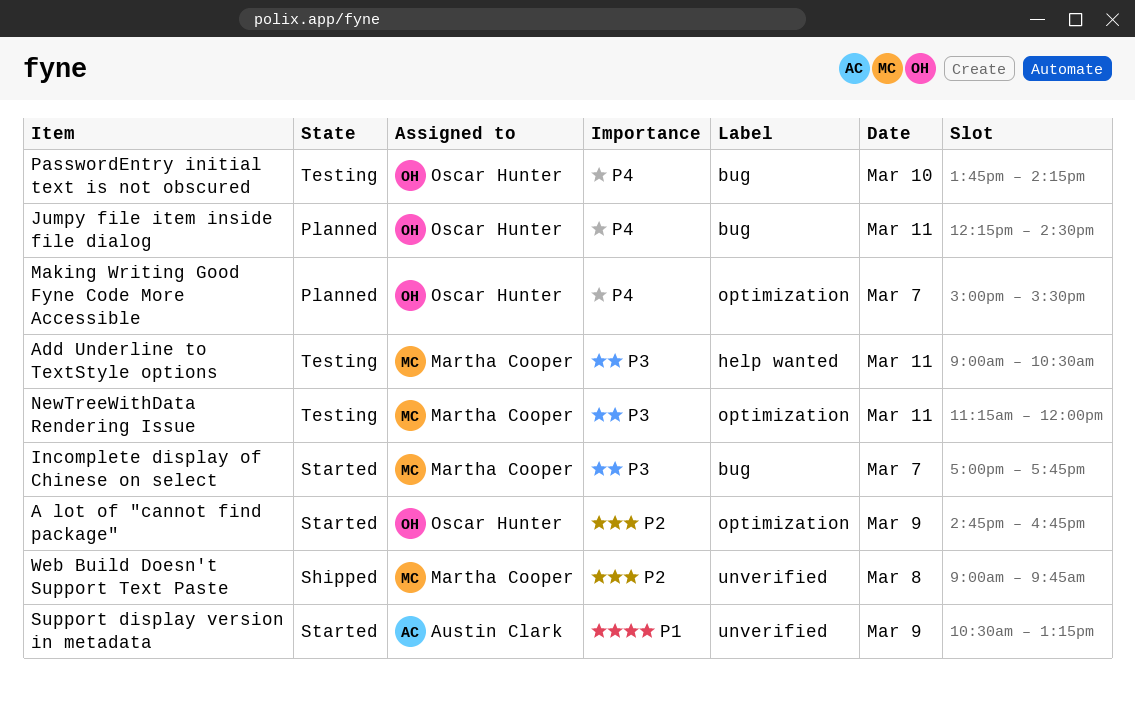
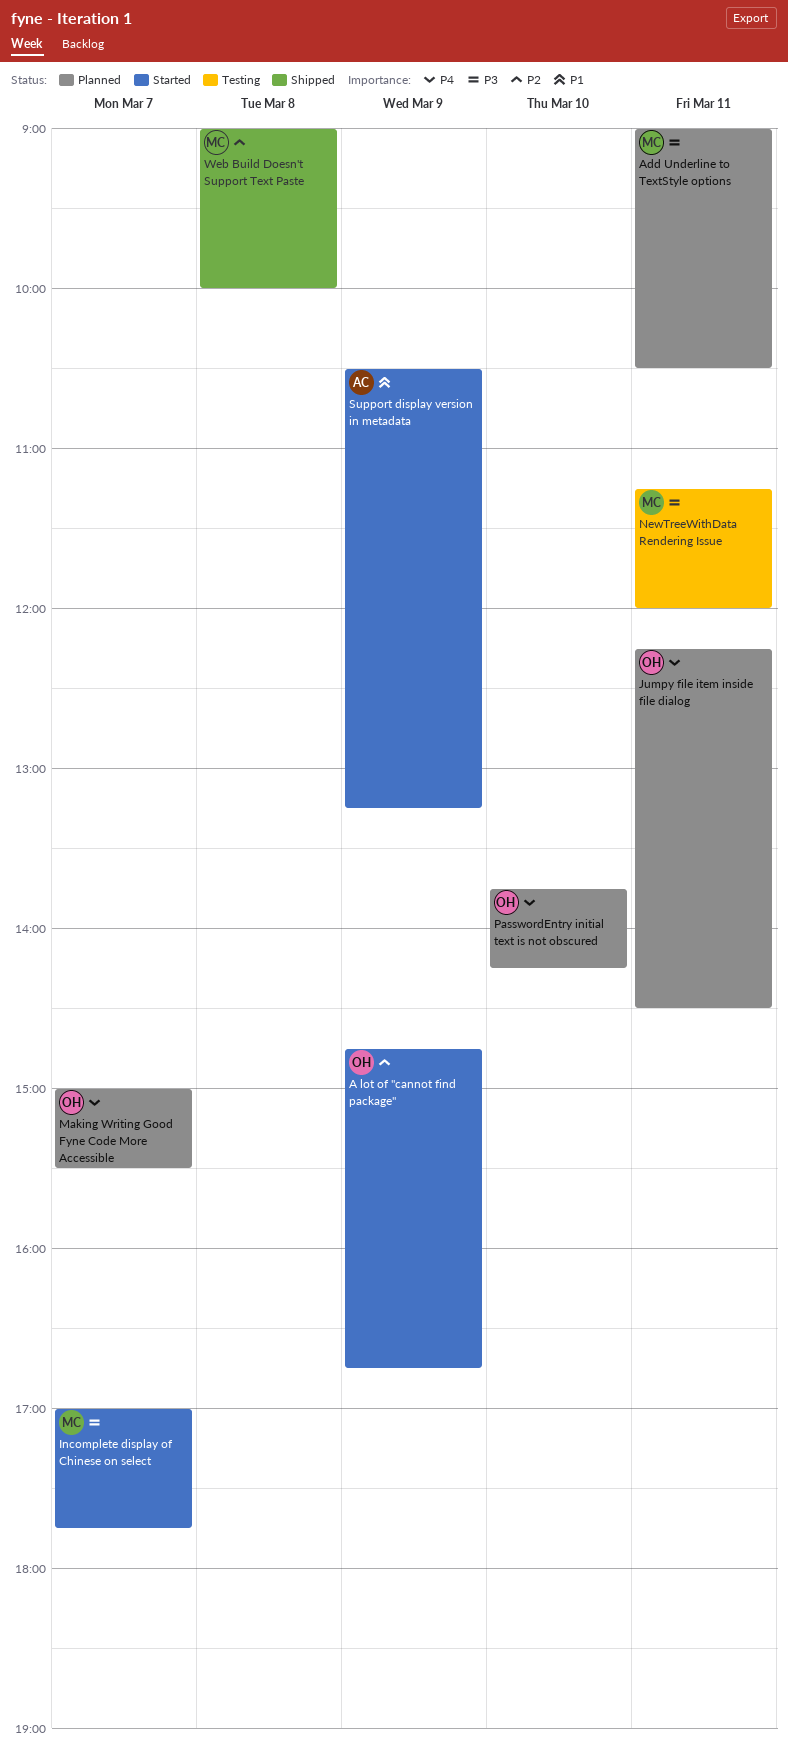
Add Underline to TextStyle options, status: Testing -> Planned
PasswordEntry initial text is not obscured, status: Testing -> Planned
Web Build Doesn't Support Text Paste, ends: 09:45 -> 10:00

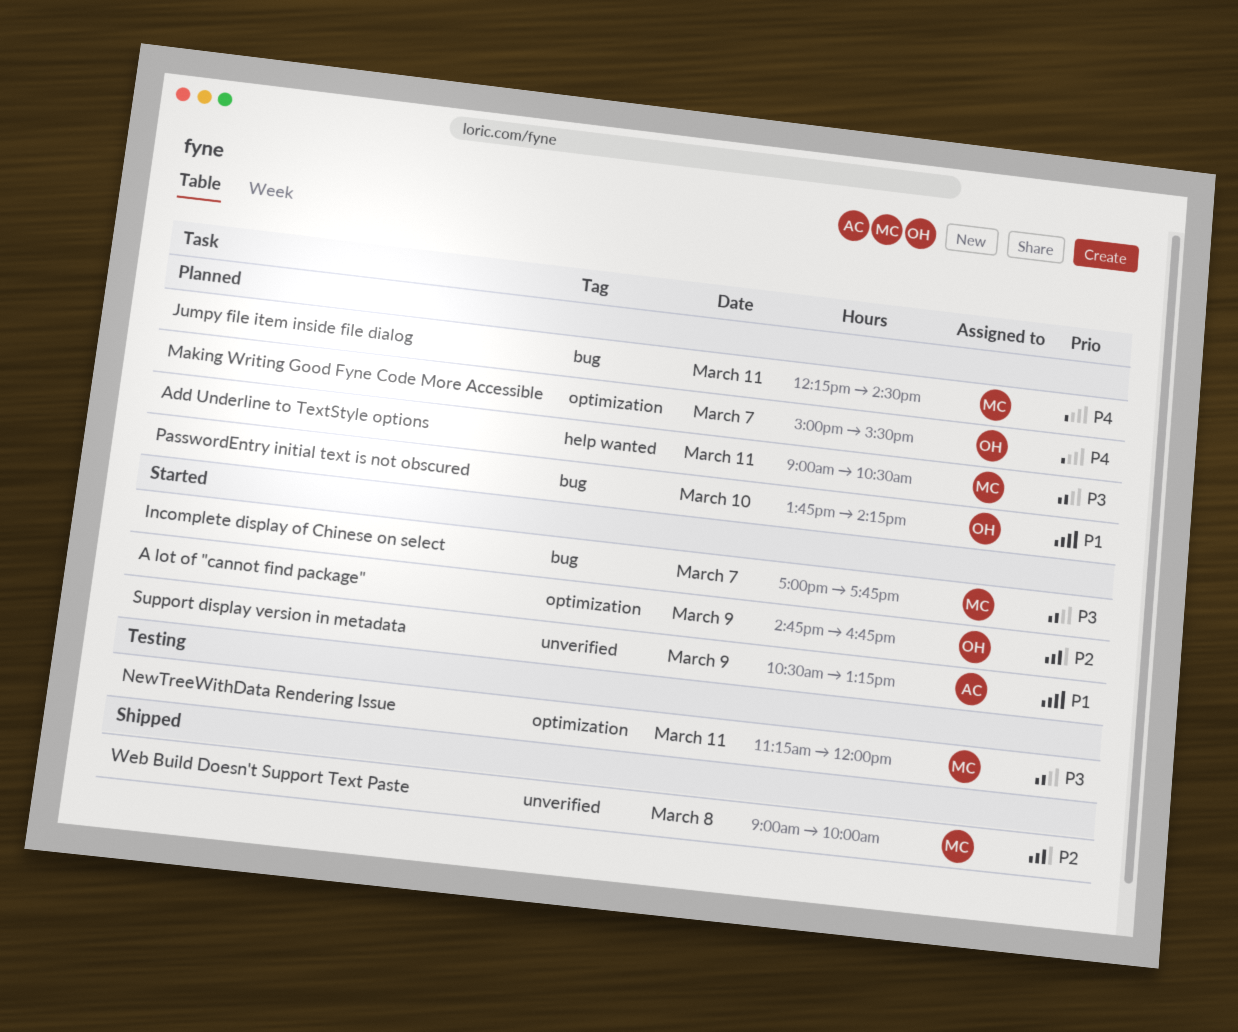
Jumpy file item inside file dialog, owner: OH -> MC
PasswordEntry initial text is not obscured, priority: P4 -> P1

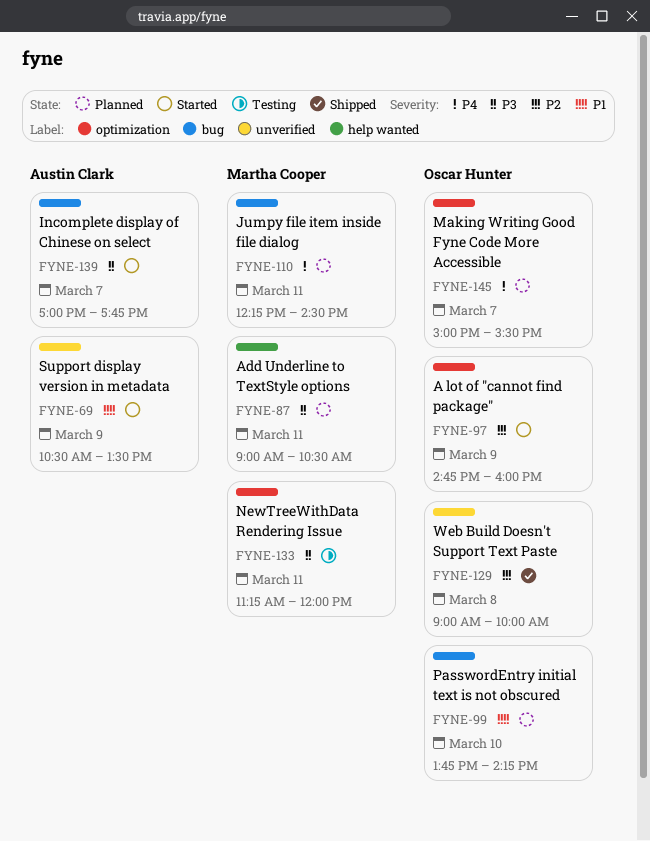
A lot of "cannot find package", ends: 16:45 -> 16:00
Incomplete display of Chinese on select, owner: Martha Cooper -> Austin Clark
Support display version in metadata, ends: 13:15 -> 13:30
Web Build Doesn't Support Text Paste, owner: Martha Cooper -> Oscar Hunter

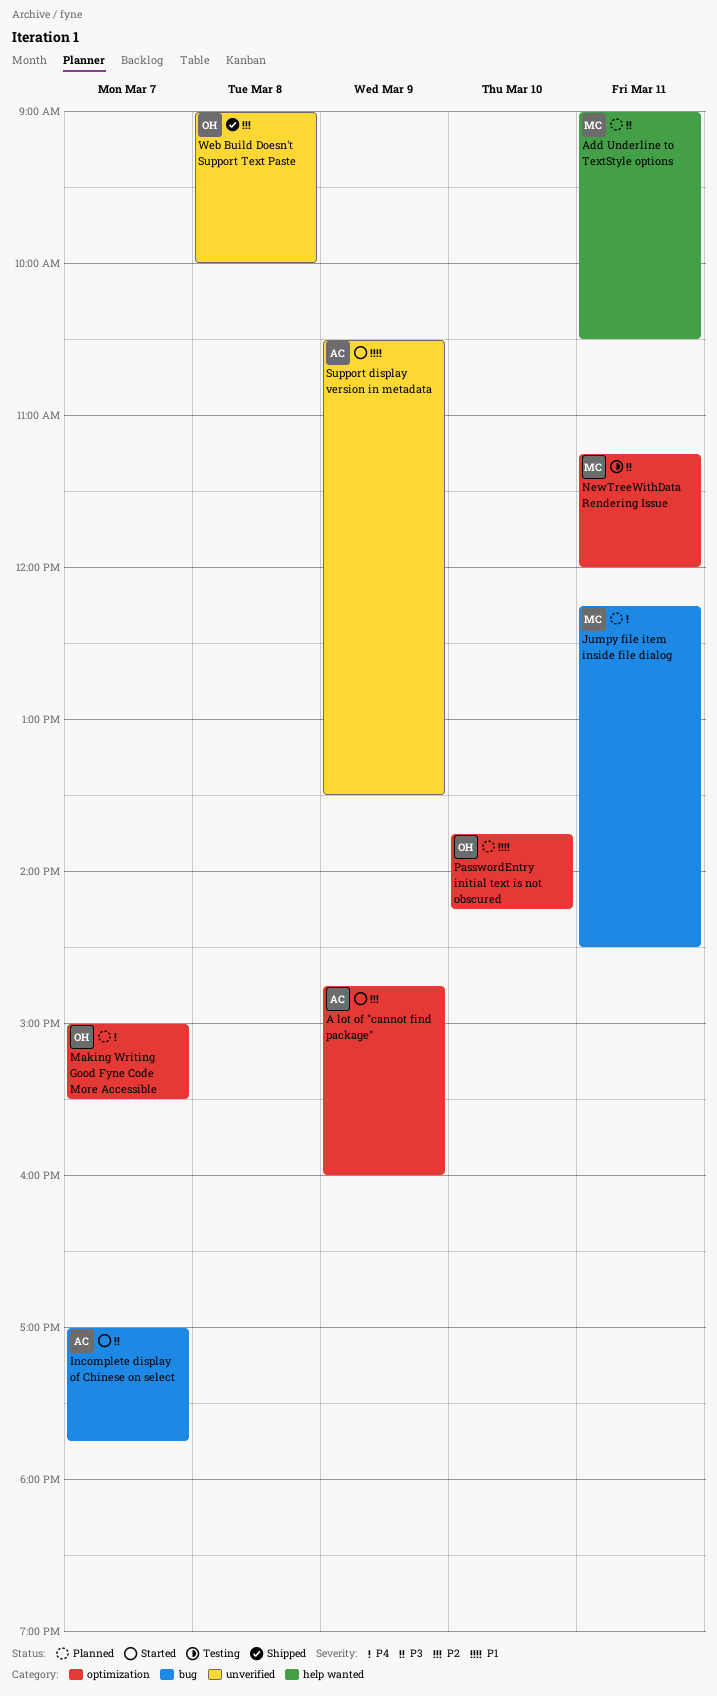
A lot of "cannot find package", owner: Oscar Hunter -> Austin Clark
PasswordEntry initial text is not obscured, label: bug -> optimization

